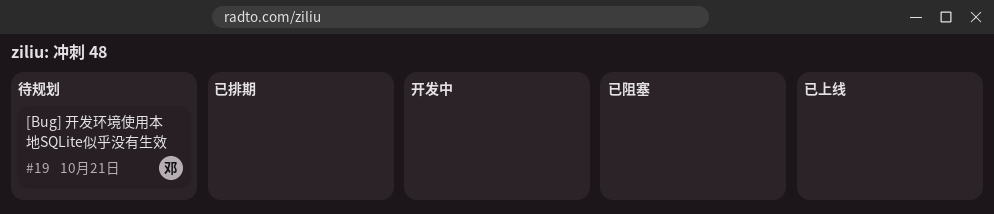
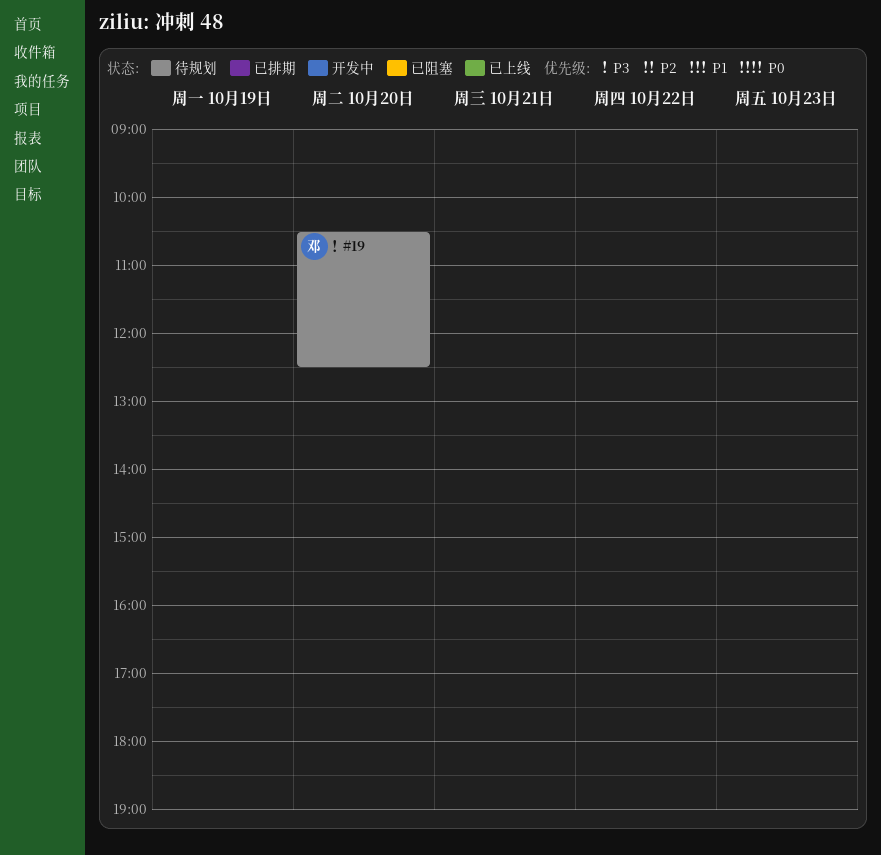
#19, day: Oct 21 -> Oct 20

